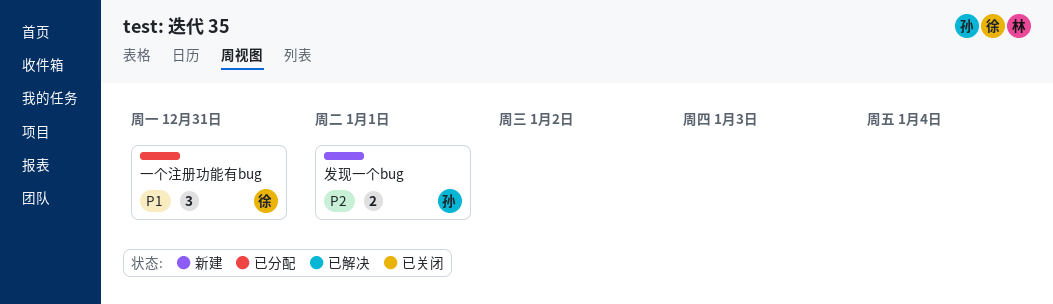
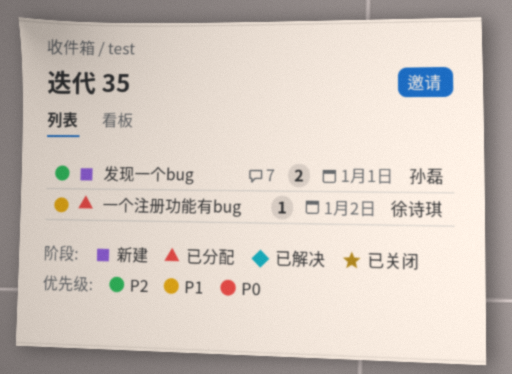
一个注册功能有bug, estimate: 3 -> 1
一个注册功能有bug, due: Dec 31 -> Jan 2

